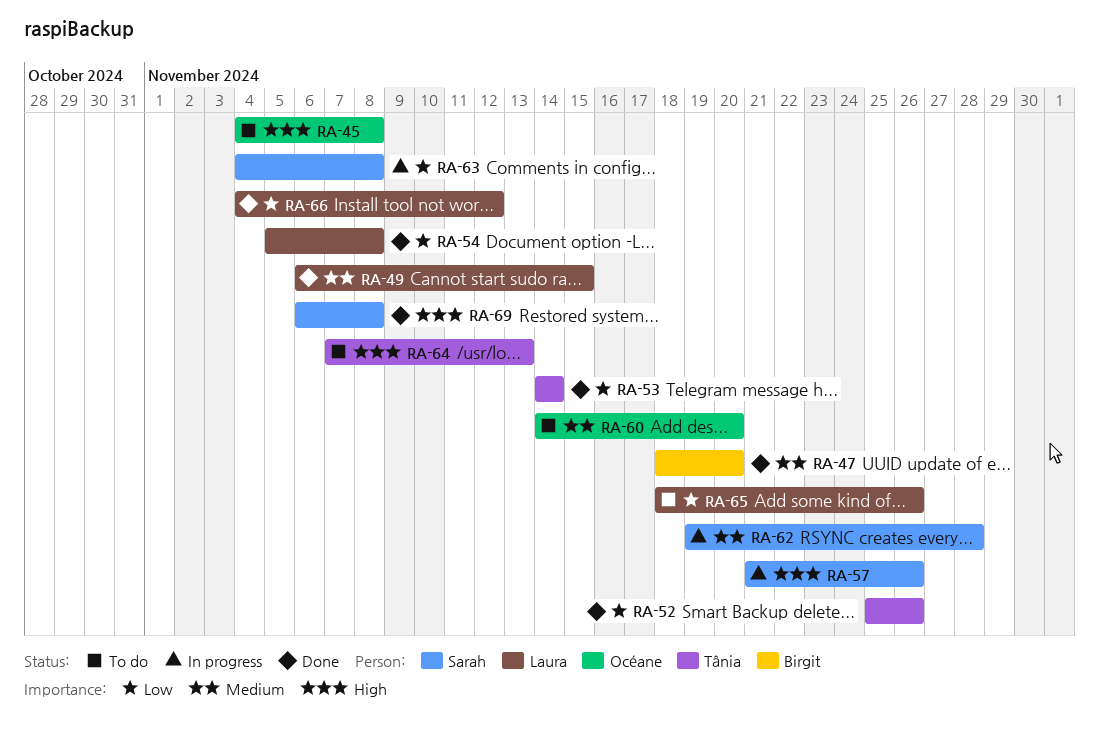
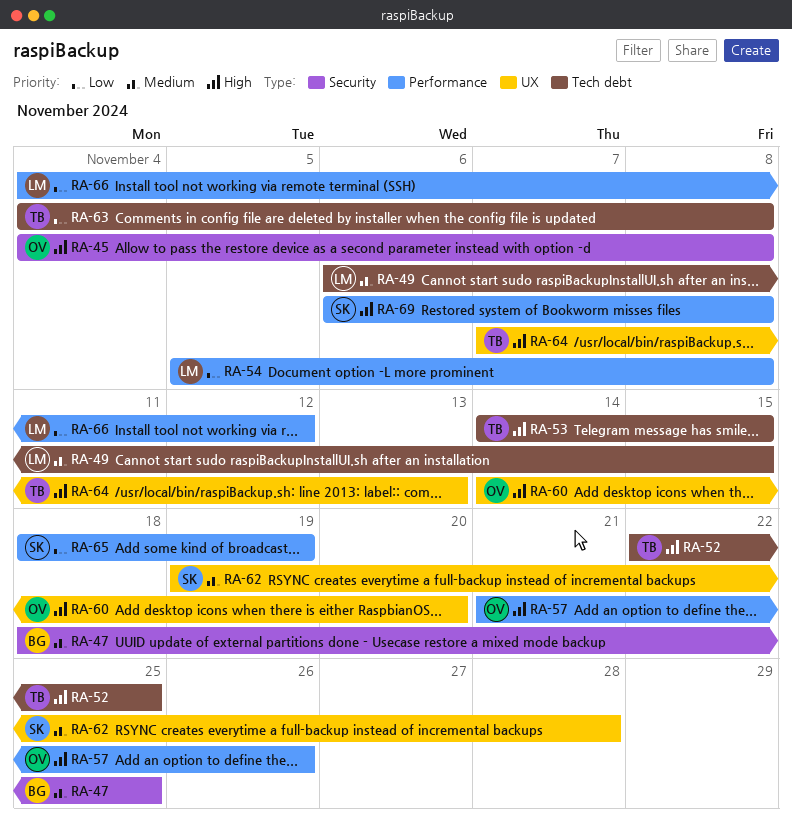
RA-47, due: Nov 20 -> Nov 25
RA-52, priority: Low -> High
RA-52, start: Nov 25 -> Nov 22
RA-52, due: Nov 26 -> Nov 25
RA-53, priority: Low -> High
RA-53, due: Nov 14 -> Nov 15
RA-57, owner: Sarah -> Océane
RA-60, priority: Medium -> High
RA-63, owner: Sarah -> Tânia
RA-65, owner: Laura -> Sarah
RA-65, due: Nov 26 -> Nov 19

